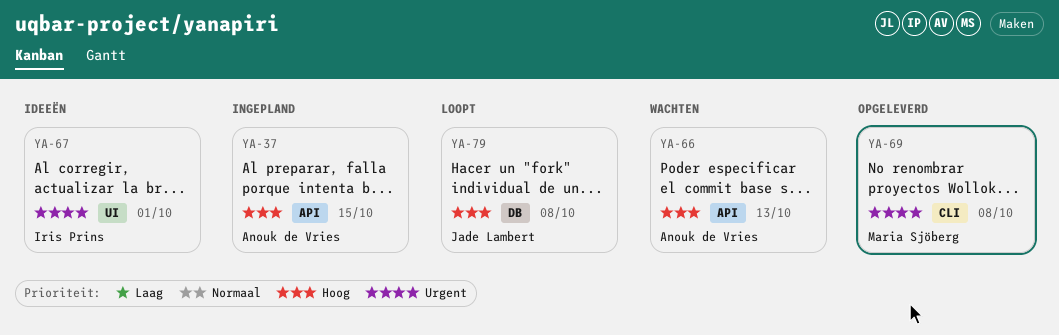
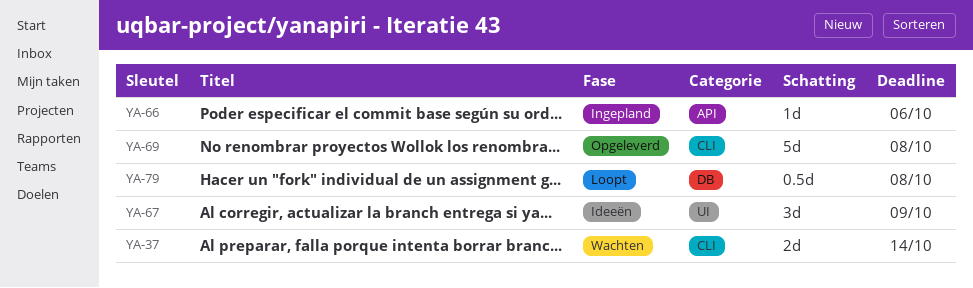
YA-37, status: Ingepland -> Wachten
YA-37, label: API -> CLI
YA-37, due: Oct 15 -> Oct 14
YA-66, status: Wachten -> Ingepland
YA-66, due: Oct 13 -> Oct 6
YA-67, due: Oct 1 -> Oct 9

